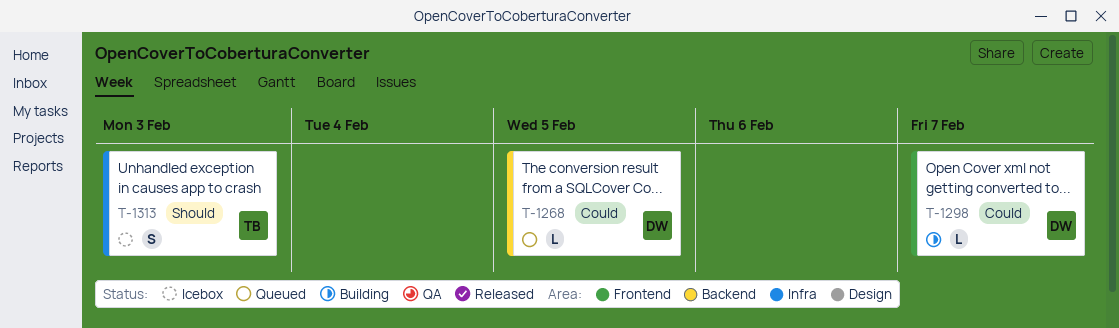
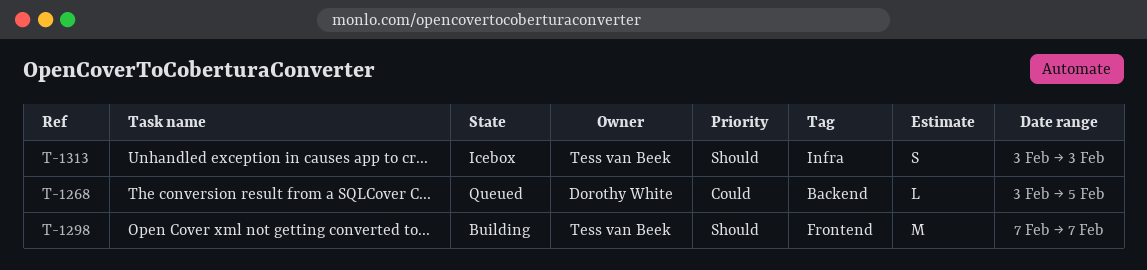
T-1298, owner: Dorothy White -> Tess van Beek
T-1298, priority: Could -> Should
T-1298, estimate: L -> M

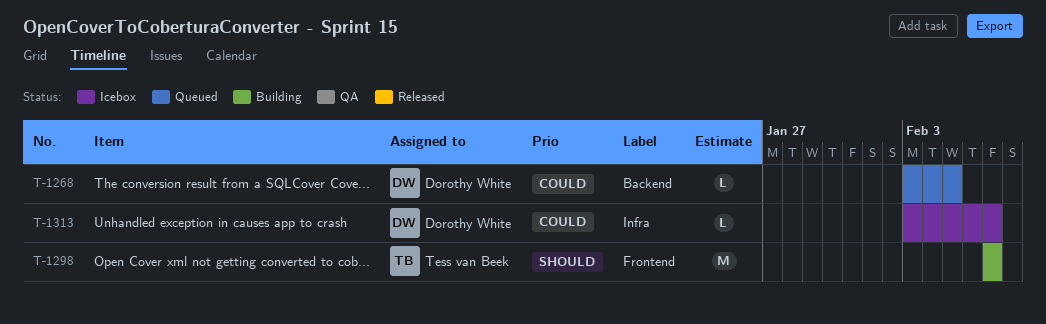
T-1313, owner: Tess van Beek -> Dorothy White
T-1313, priority: Should -> Could
T-1313, estimate: S -> L
T-1313, due: Feb 3 -> Feb 7

